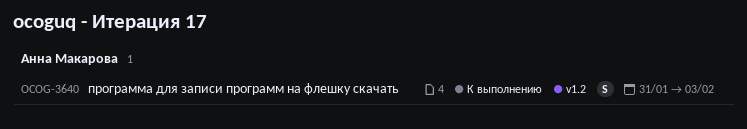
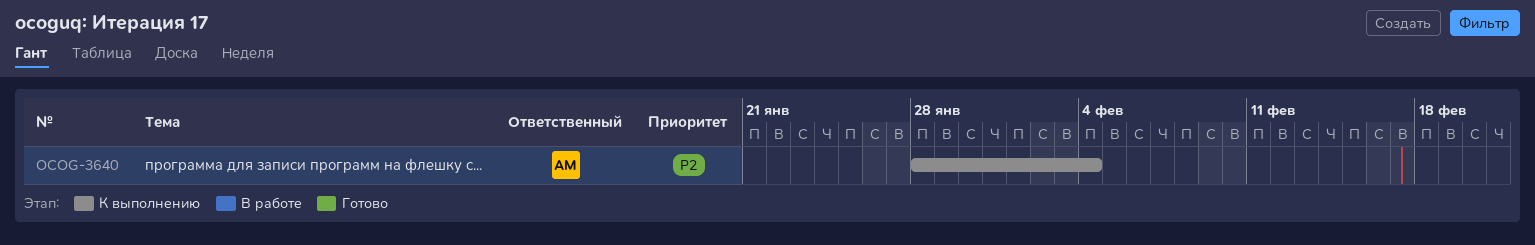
OCOG-3640, start: Jan 31 -> Jan 28
OCOG-3640, due: Feb 3 -> Feb 4

